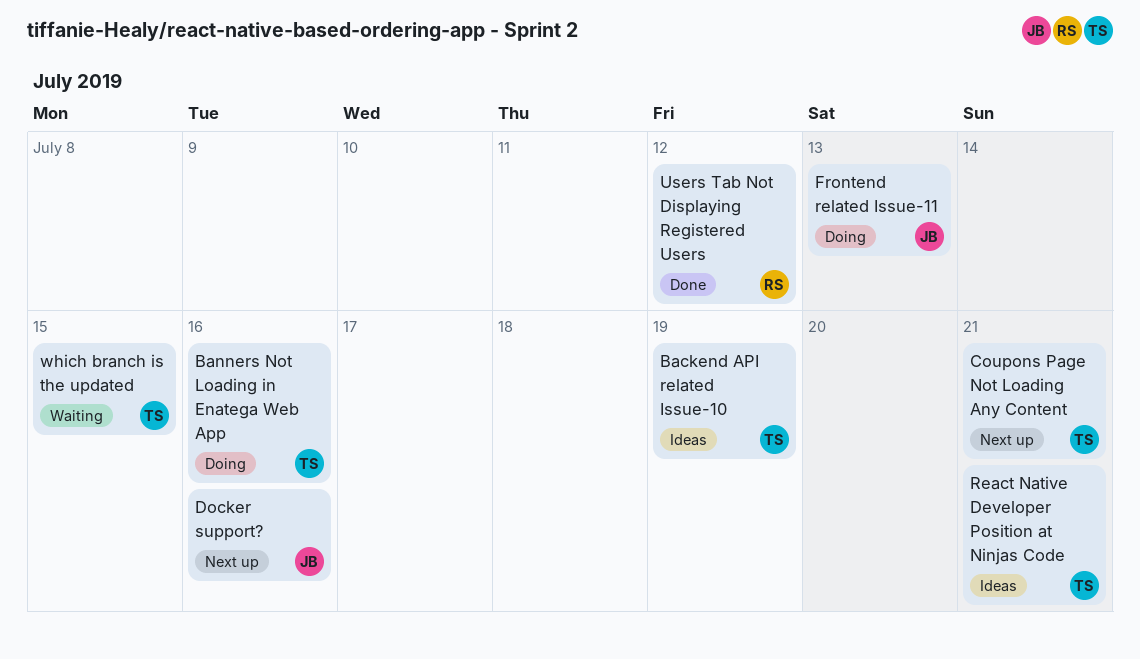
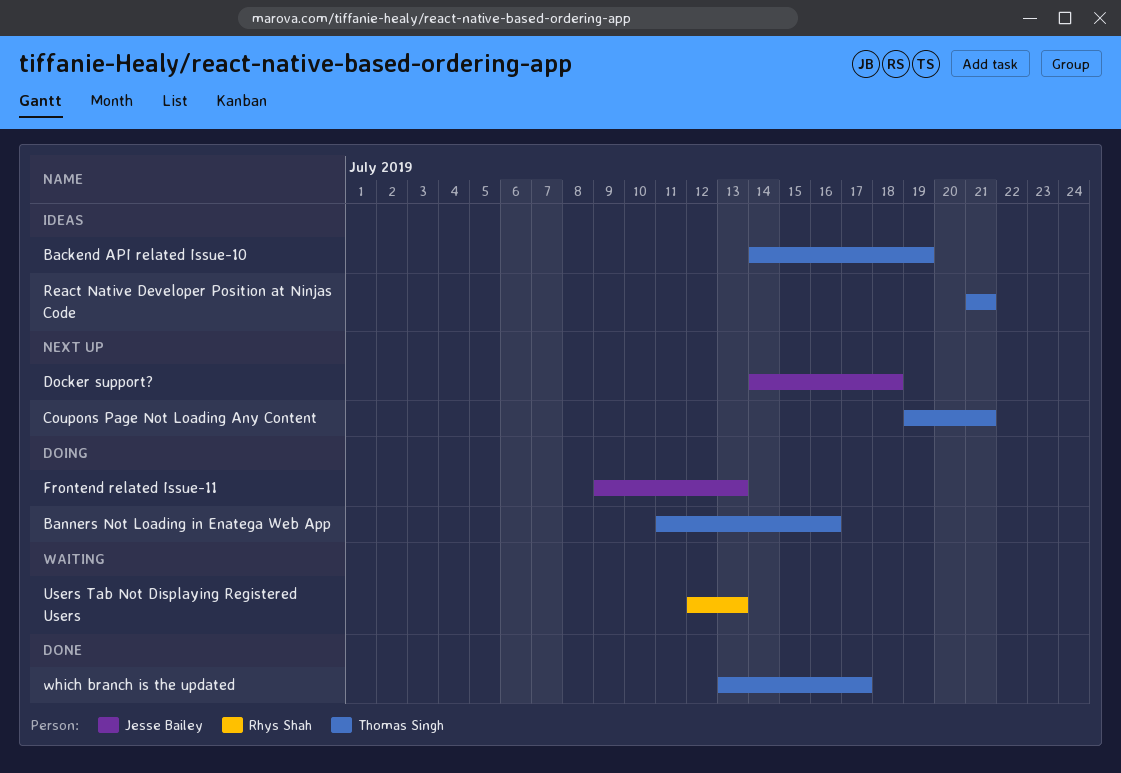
Docker support?, due: Jul 16 -> Jul 18
Users Tab Not Displaying Registered Users, status: Done -> Waiting
Users Tab Not Displaying Registered Users, due: Jul 12 -> Jul 13
which branch is the updated, status: Waiting -> Done
which branch is the updated, due: Jul 15 -> Jul 17

